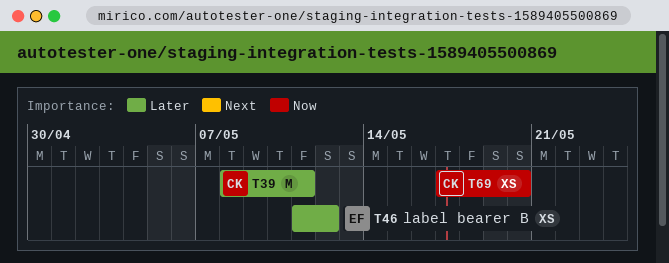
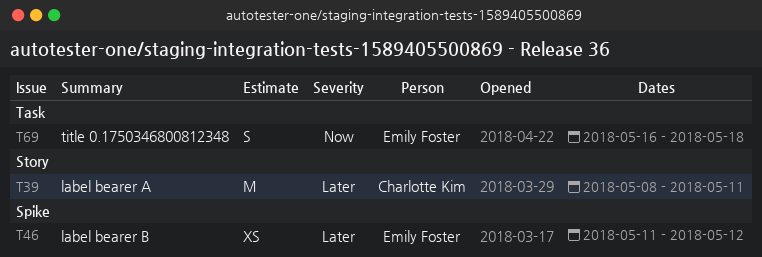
T69, owner: Charlotte Kim -> Emily Foster
T69, estimate: XS -> S
T69, start: May 17 -> May 16
T69, due: May 20 -> May 18

